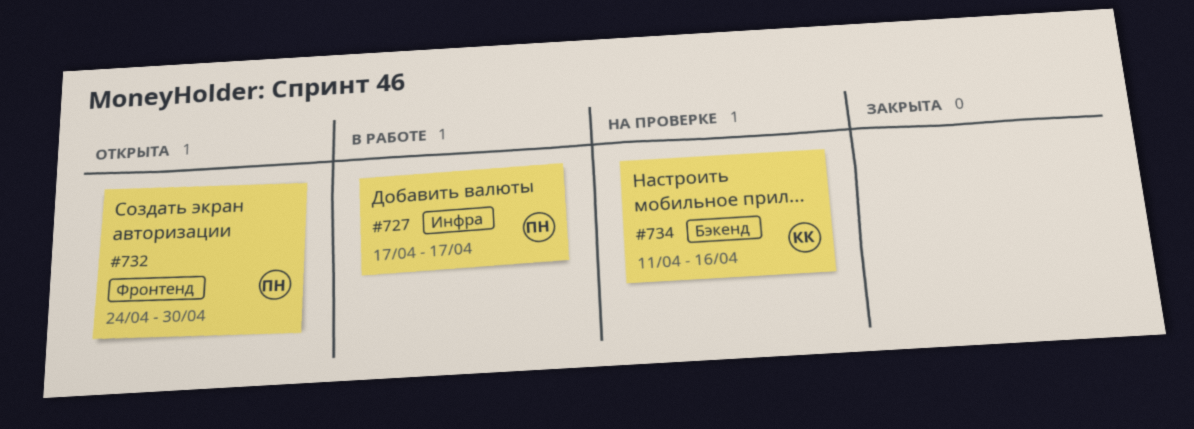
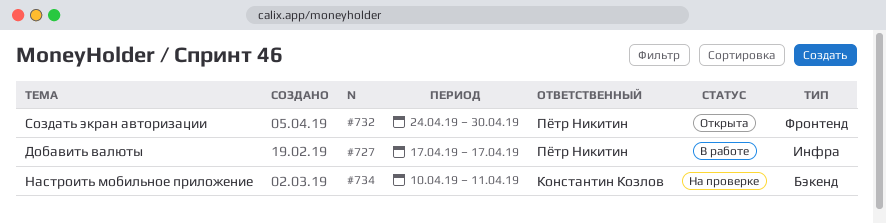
#734, start: Apr 11 -> Apr 10
#734, due: Apr 16 -> Apr 11

